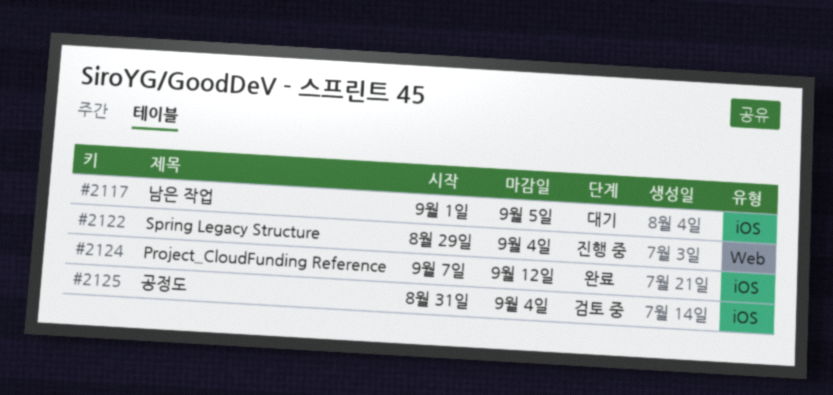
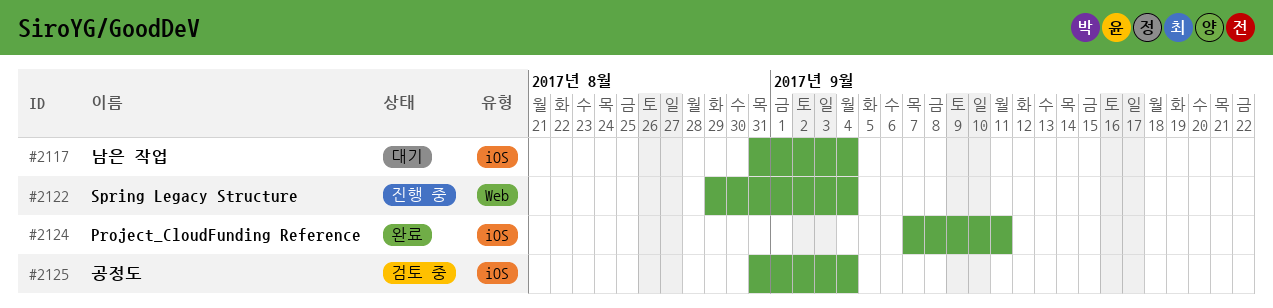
#2117, start: Sep 1 -> Aug 31
#2117, due: Sep 5 -> Sep 4
#2124, due: Sep 12 -> Sep 11

